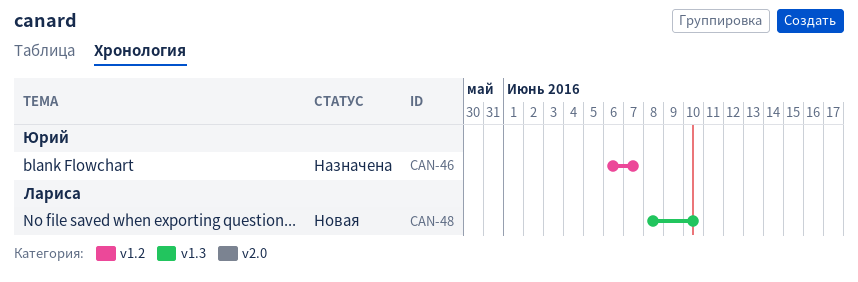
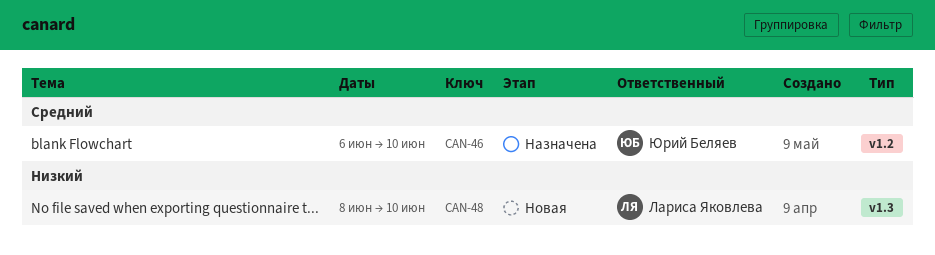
CAN-46, due: Jun 7 -> Jun 10

